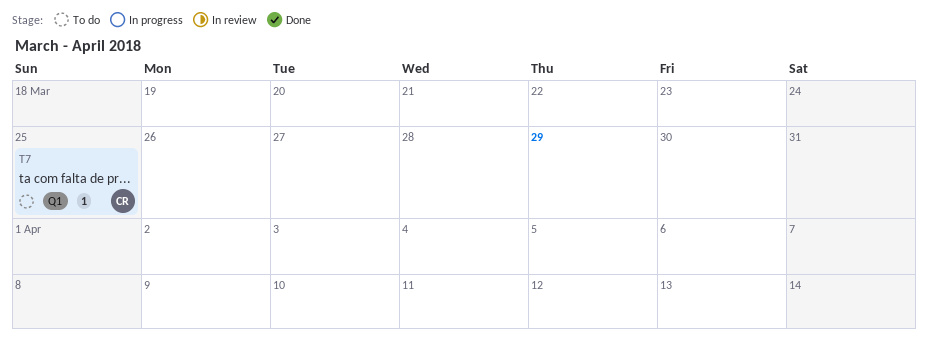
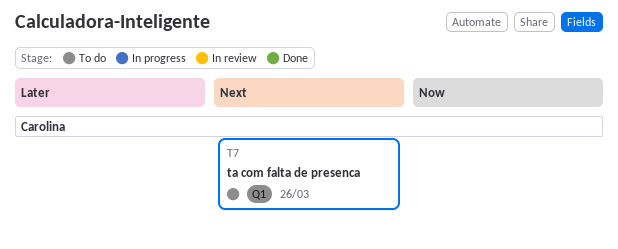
T7, due: Mar 25 -> Mar 26

